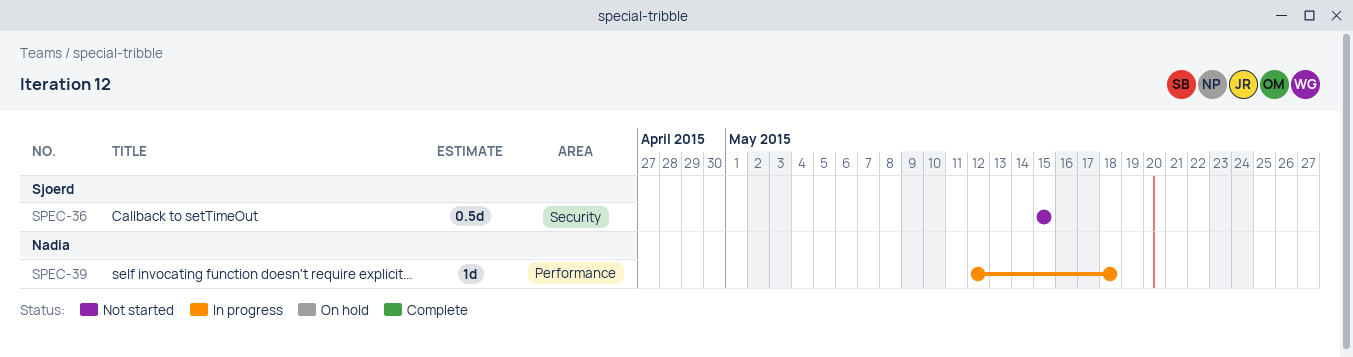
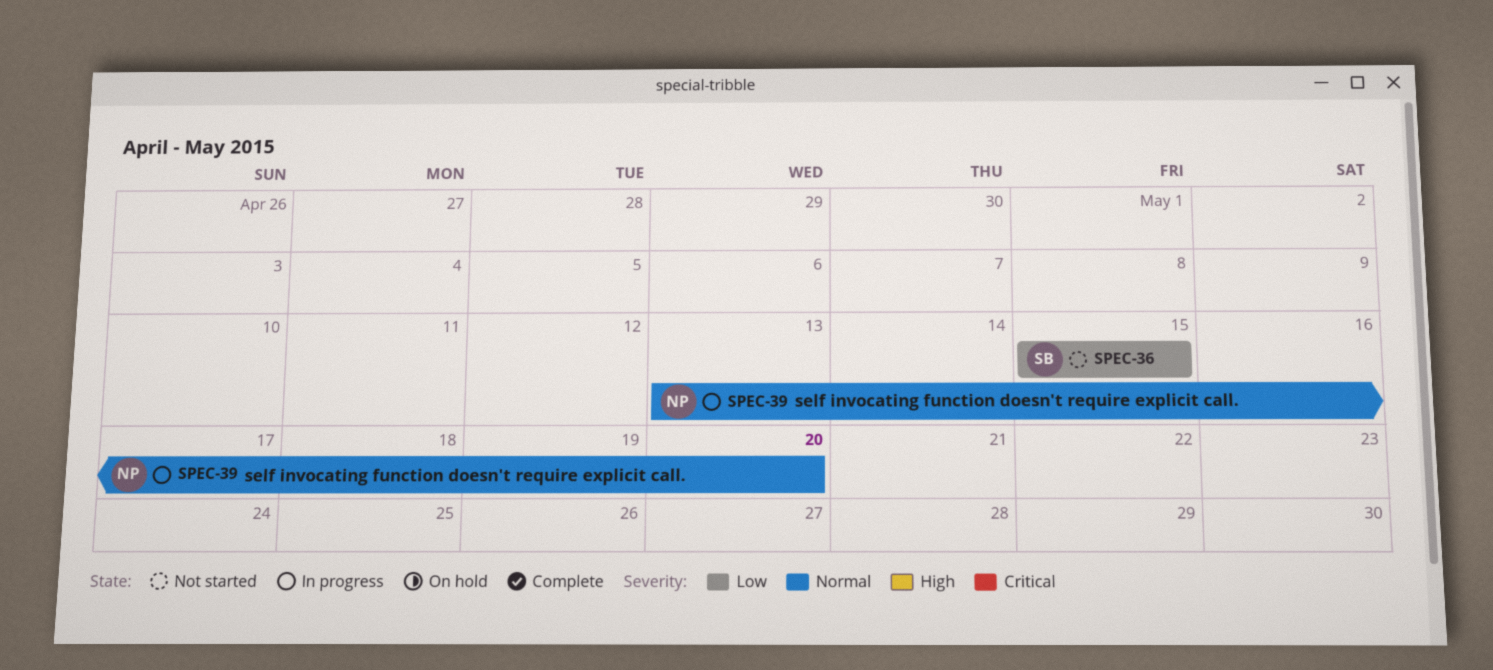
SPEC-39, start: May 12 -> May 13
SPEC-39, due: May 18 -> May 20

